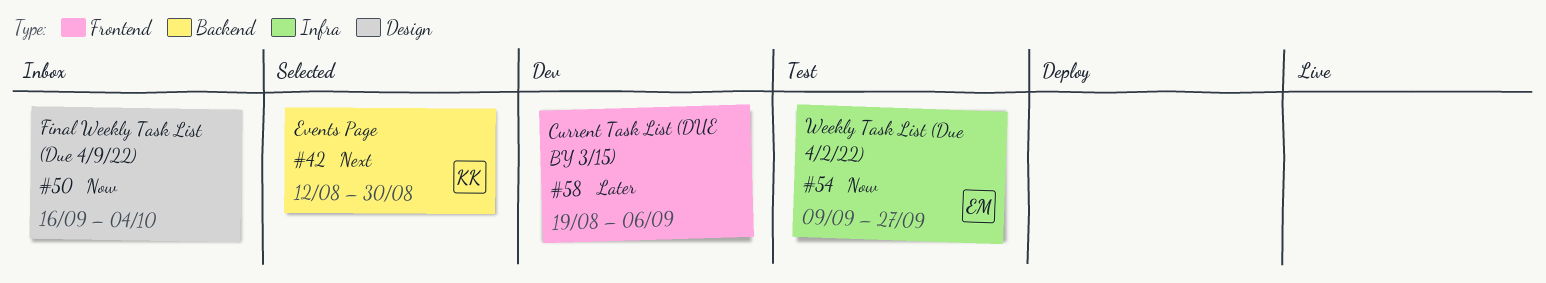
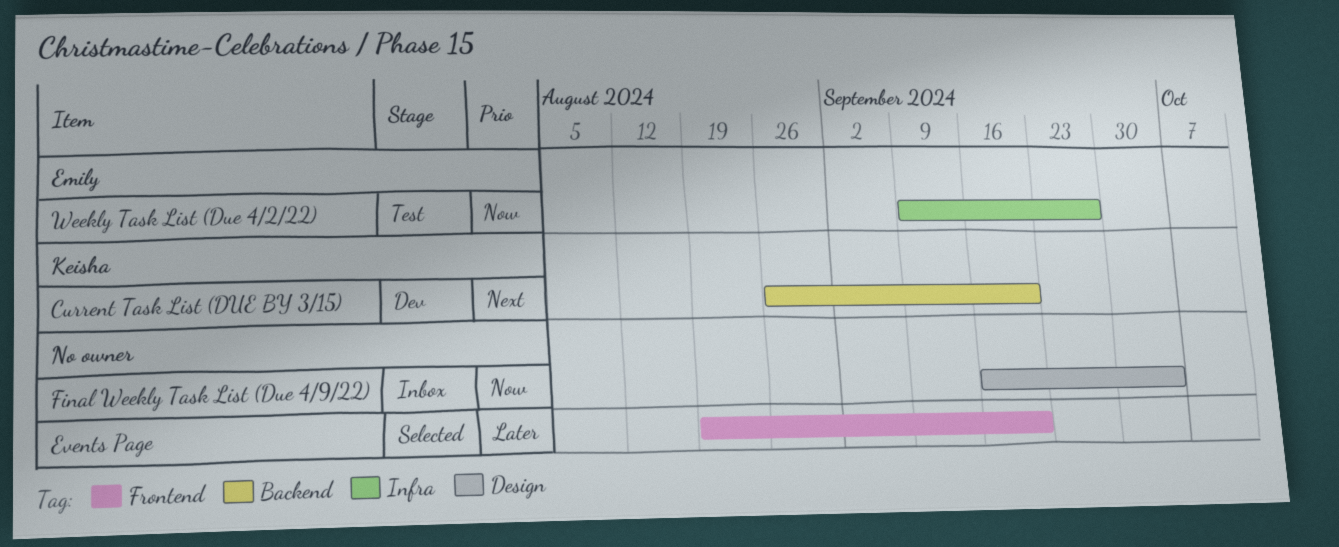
Current Task List (DUE BY 3/15), owner: none -> Keisha
Current Task List (DUE BY 3/15), priority: Later -> Next
Current Task List (DUE BY 3/15), label: Frontend -> Backend
Current Task List (DUE BY 3/15), start: Aug 19 -> Aug 26
Current Task List (DUE BY 3/15), due: Sep 6 -> Sep 20
Events Page, owner: Keisha -> none
Events Page, priority: Next -> Later
Events Page, label: Backend -> Frontend
Events Page, start: Aug 12 -> Aug 19
Events Page, due: Aug 30 -> Sep 20

